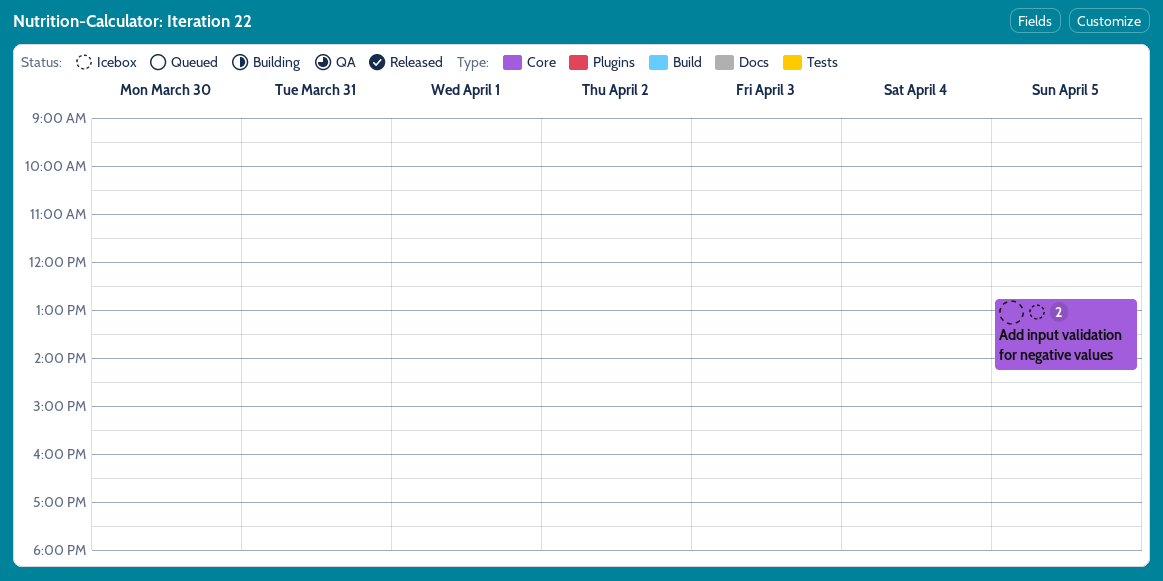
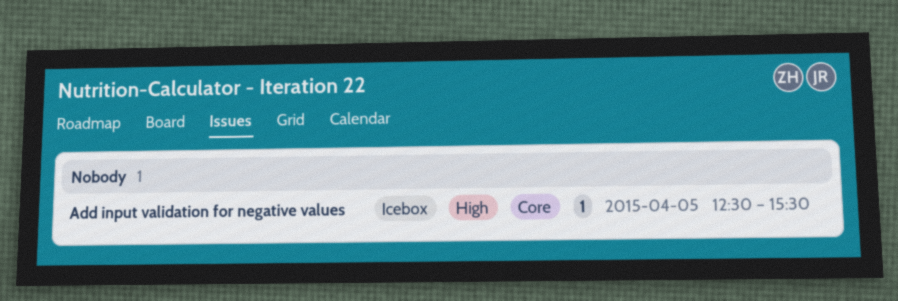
Add input validation for negative values, estimate: 2 -> 1
Add input validation for negative values, begins: 12:45 -> 12:30
Add input validation for negative values, ends: 14:15 -> 15:30

